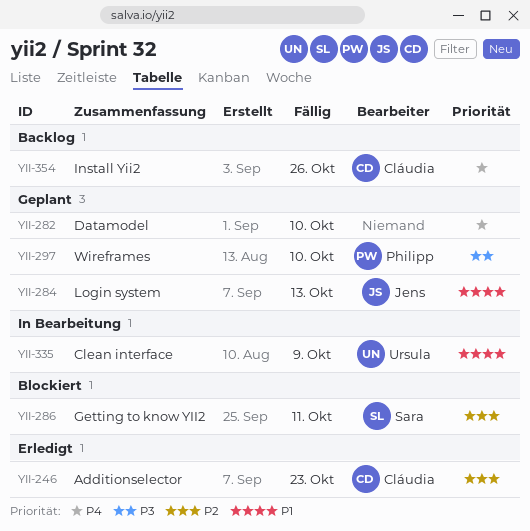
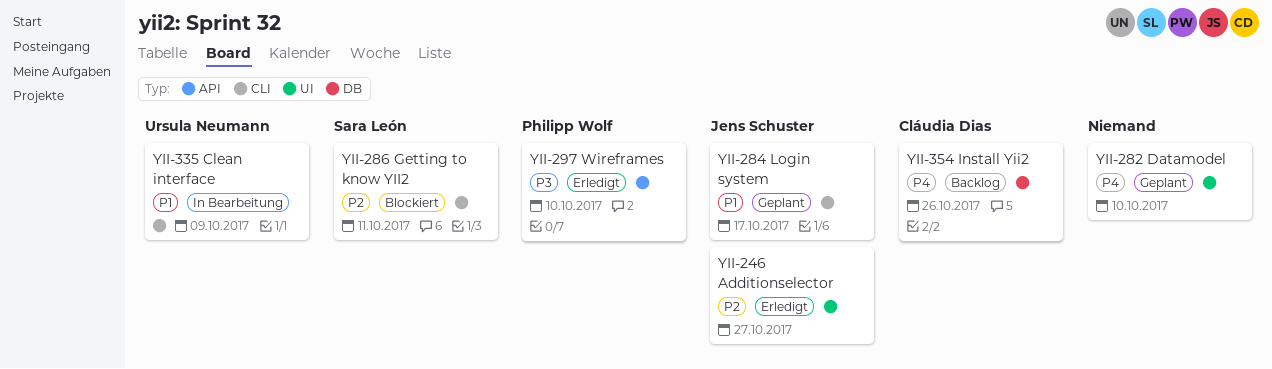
YII-246, owner: Cláudia Dias -> Jens Schuster
YII-246, due: Oct 23 -> Oct 27
YII-284, due: Oct 13 -> Oct 17
YII-297, status: Geplant -> Erledigt

